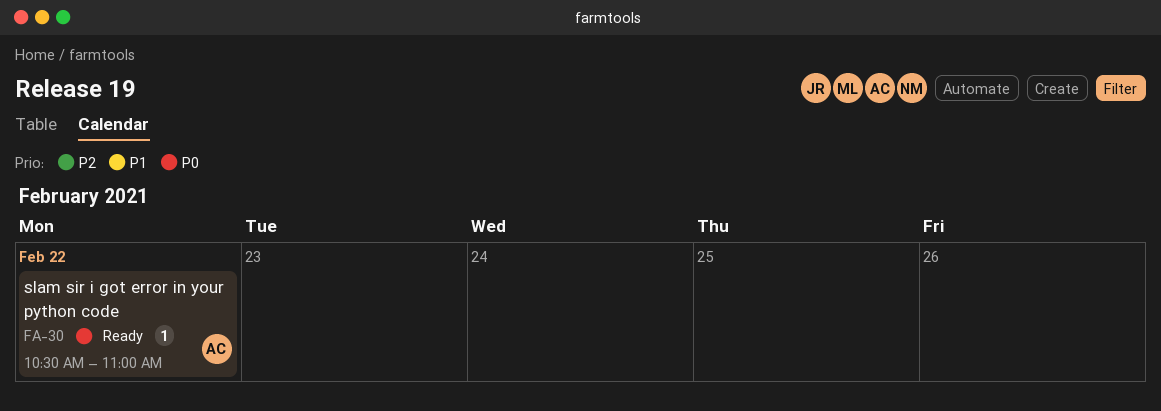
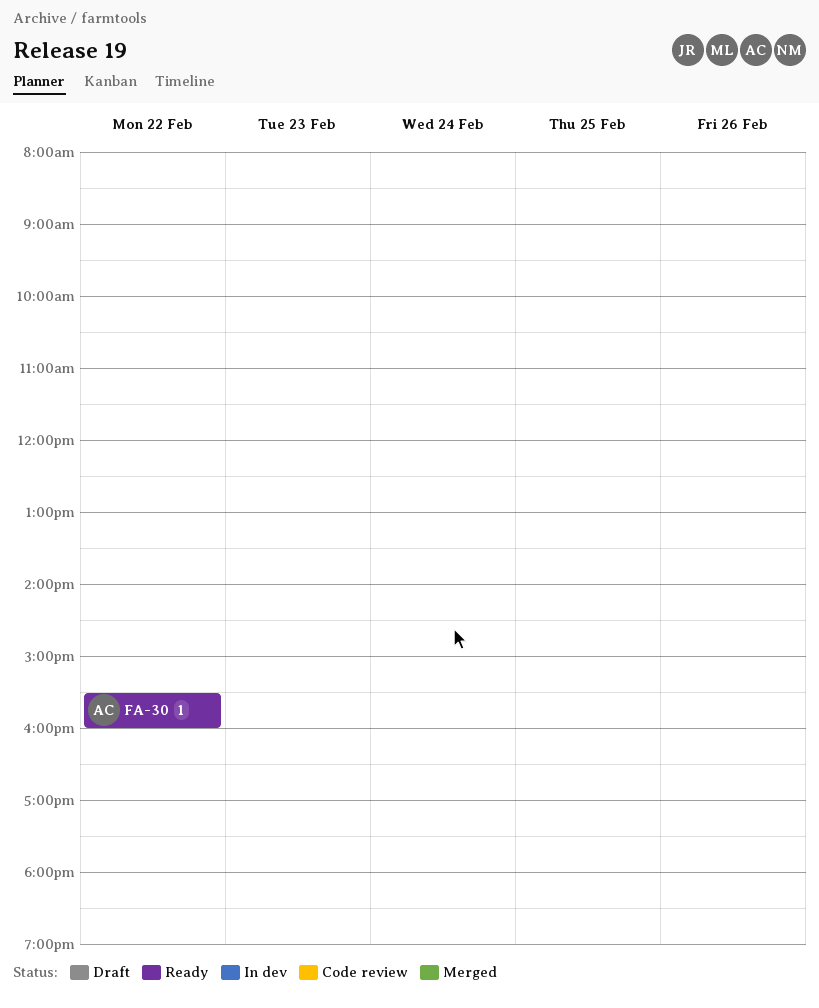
FA-30, begins: 10:30 -> 15:30
FA-30, ends: 11:00 -> 16:00

